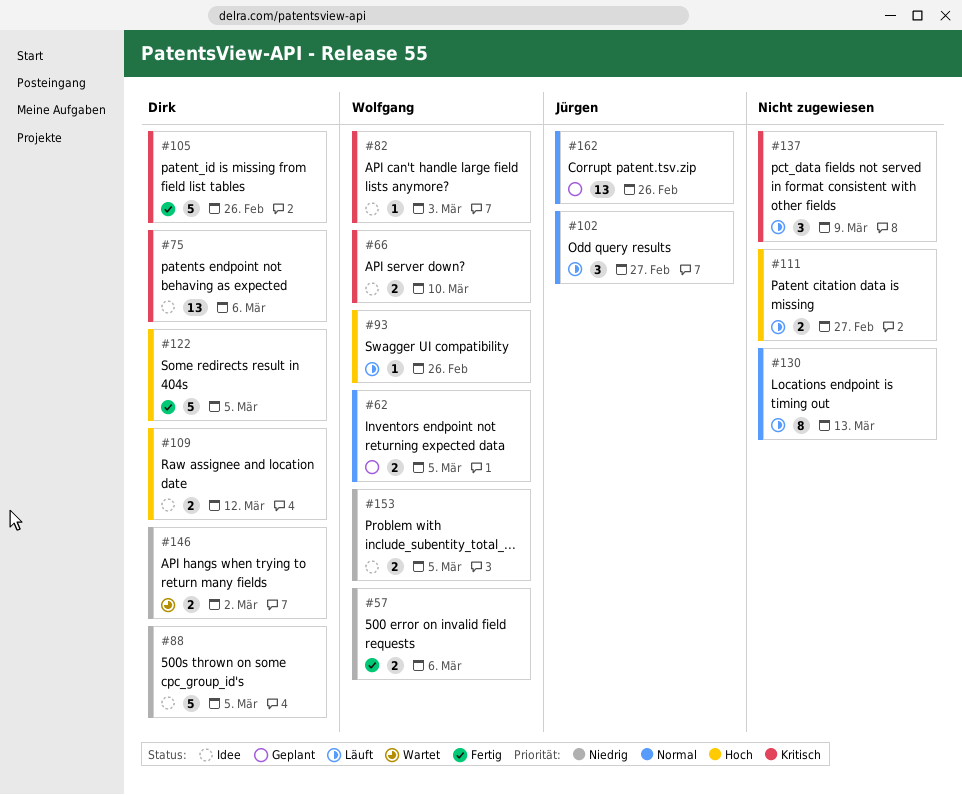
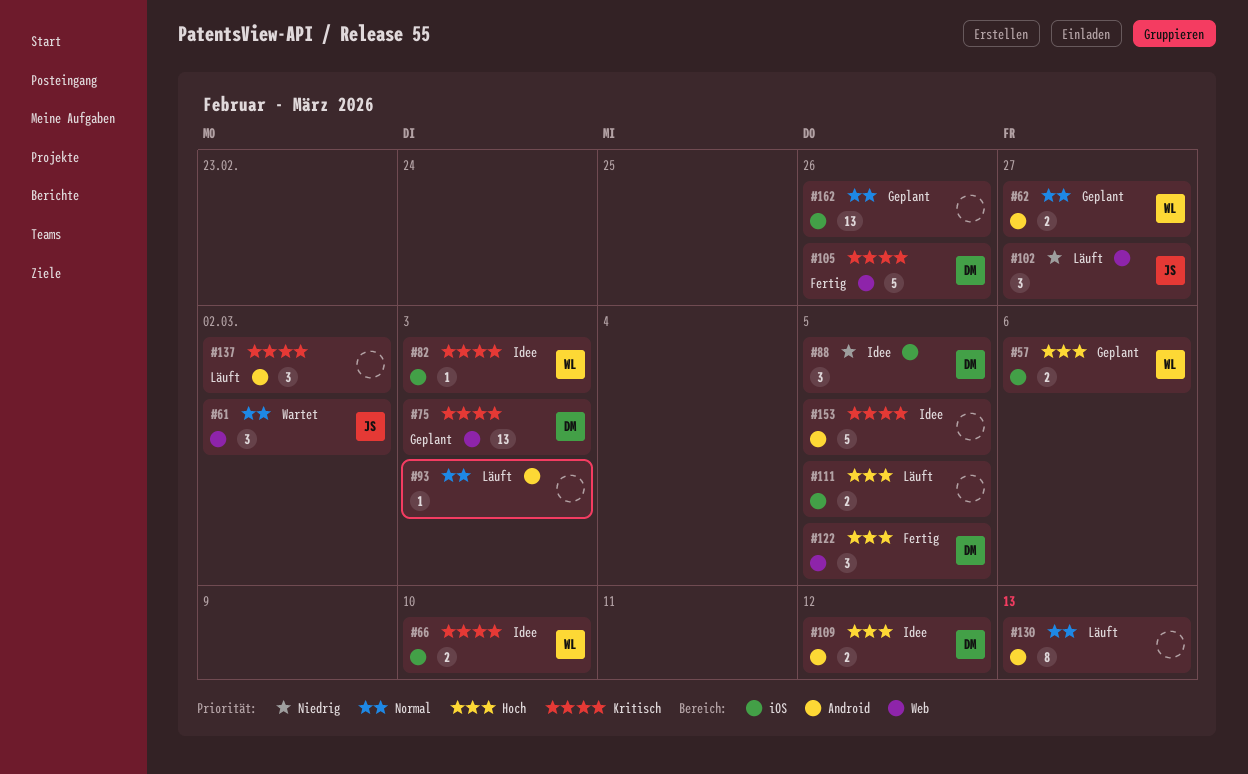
#57, status: Fertig -> Geplant
#57, priority: Niedrig -> Hoch
#61: none -> present
#62, due: Mar 5 -> Feb 27
#75, status: Idee -> Geplant
#75, due: Mar 6 -> Mar 3
#88, estimate: 5 -> 3
#93, owner: Wolfgang -> none
#93, priority: Hoch -> Normal
#93, due: Feb 26 -> Mar 3
#102, priority: Normal -> Niedrig
#111, due: Feb 27 -> Mar 5
#122, estimate: 5 -> 3
#137, due: Mar 9 -> Mar 2
#146: present -> none
#153, owner: Wolfgang -> none
#153, priority: Niedrig -> Kritisch
#153, estimate: 2 -> 5
#162, owner: Jürgen -> none

